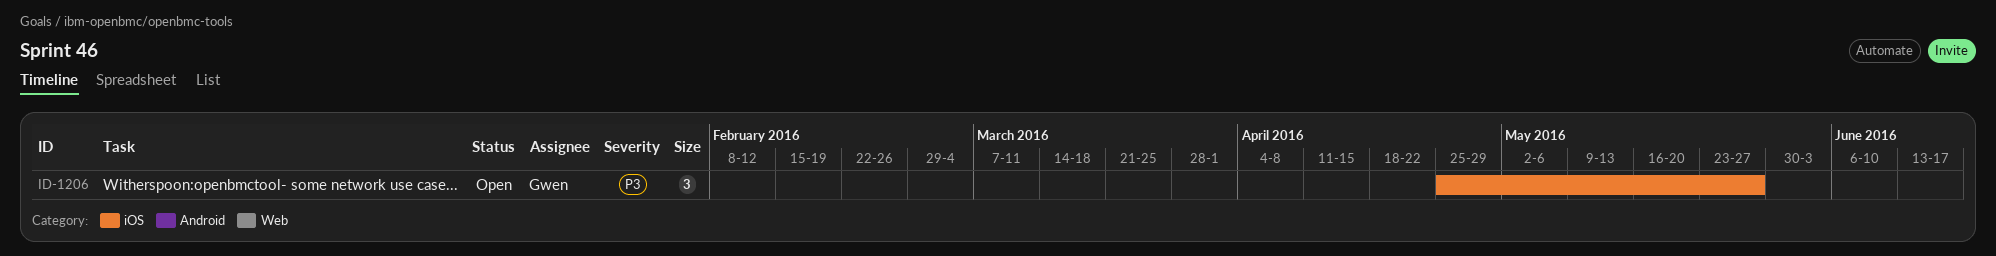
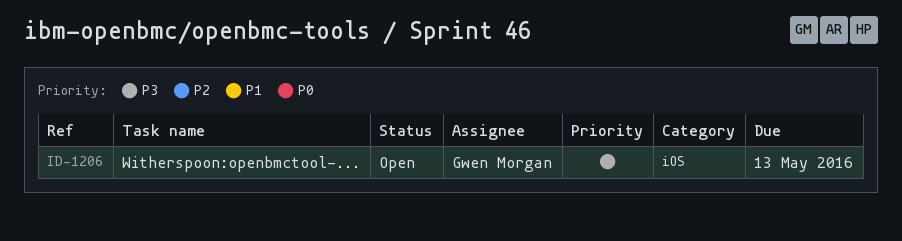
ID-1206, due: May 27 -> May 13

